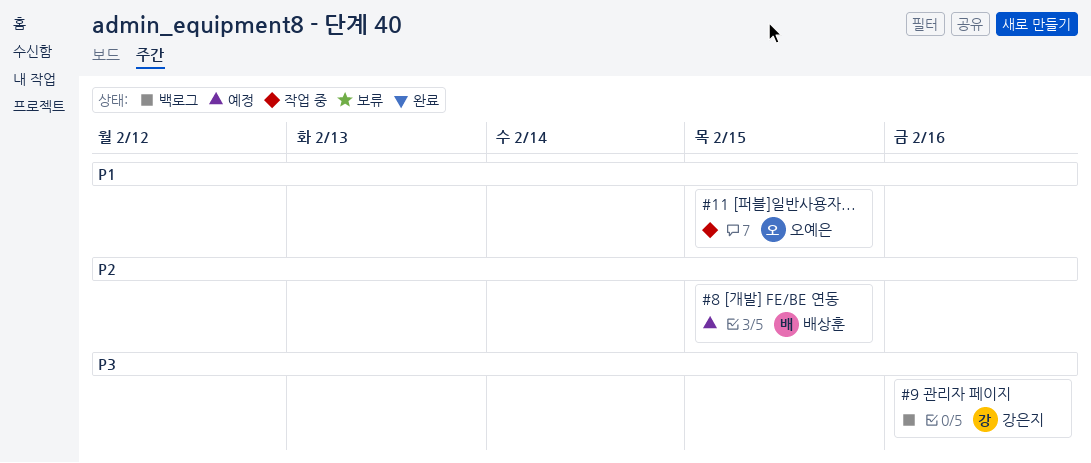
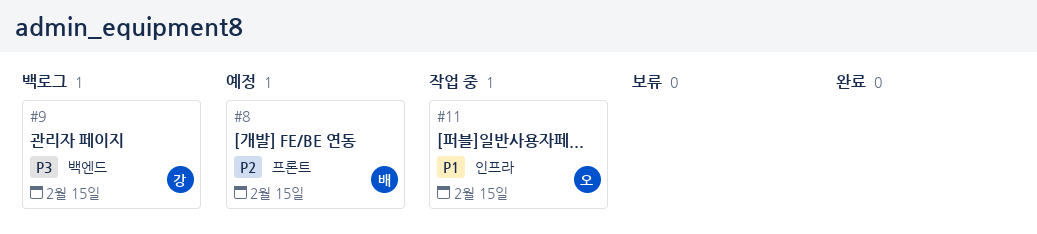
#9, due: Feb 16 -> Feb 15

